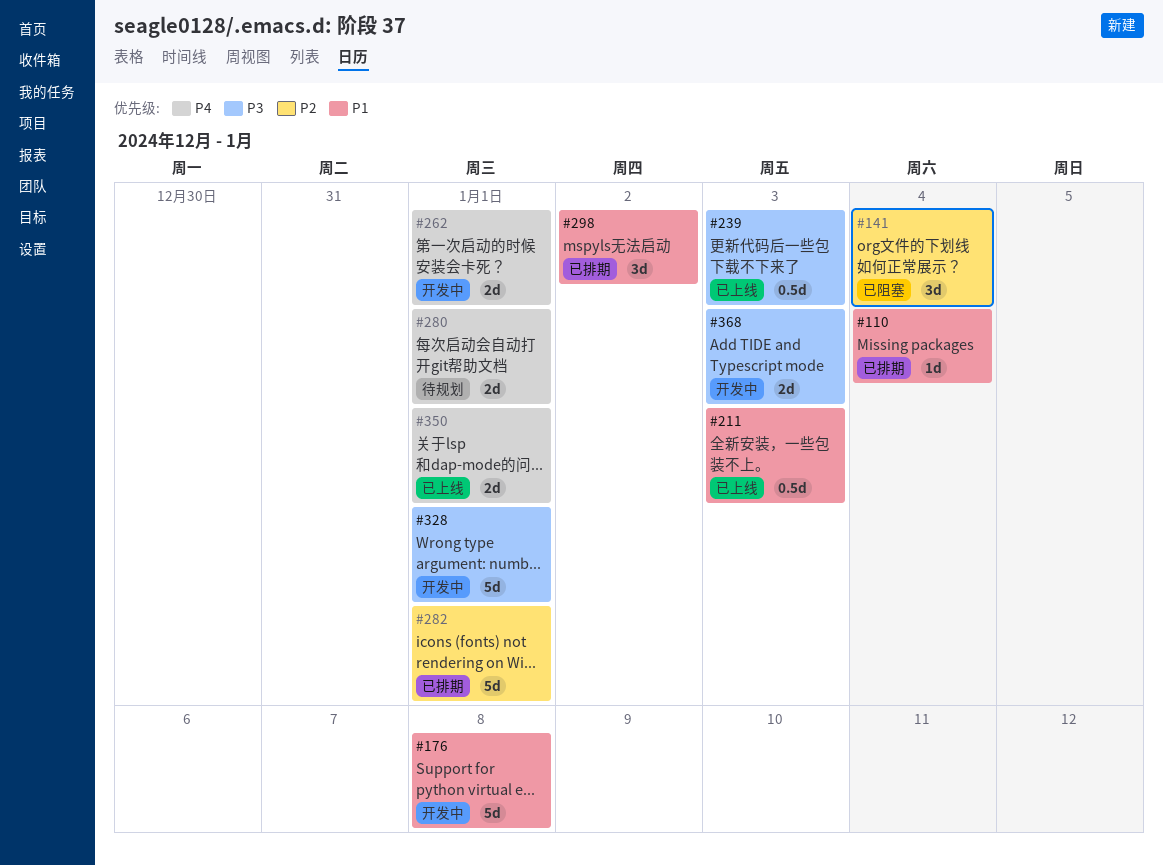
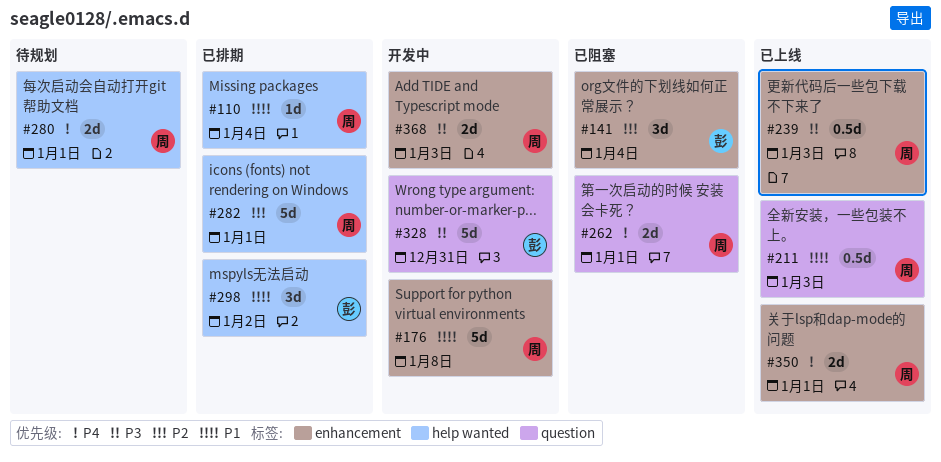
#262, status: 开发中 -> 已阻塞
#328, due: Jan 1 -> Dec 31

